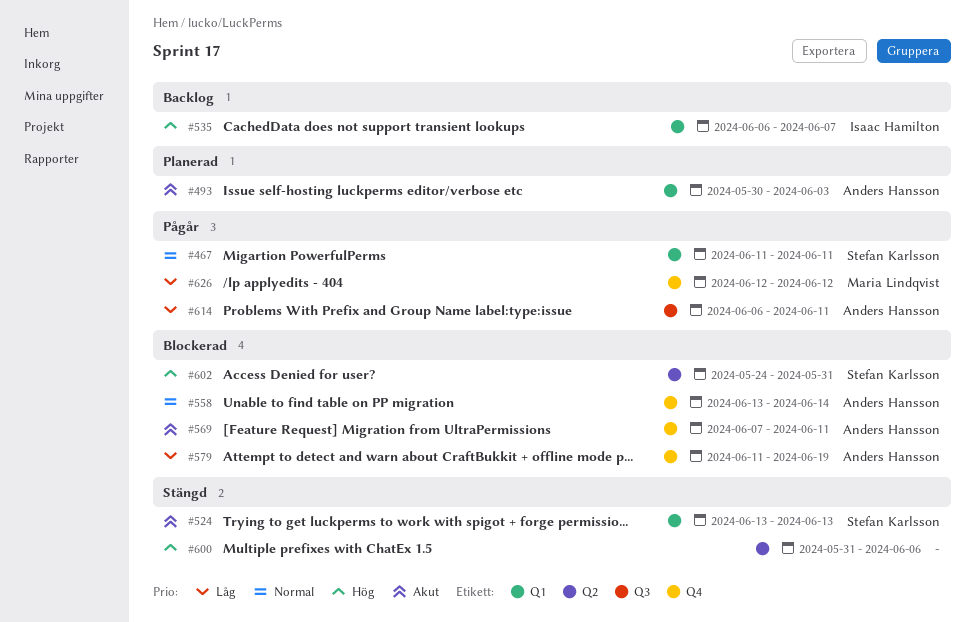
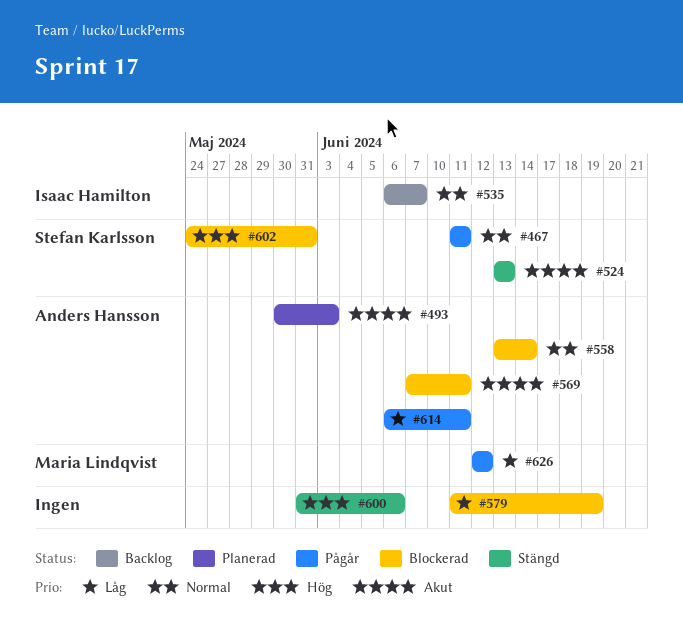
#535, priority: Hög -> Normal
#579, owner: Anders Hansson -> none

